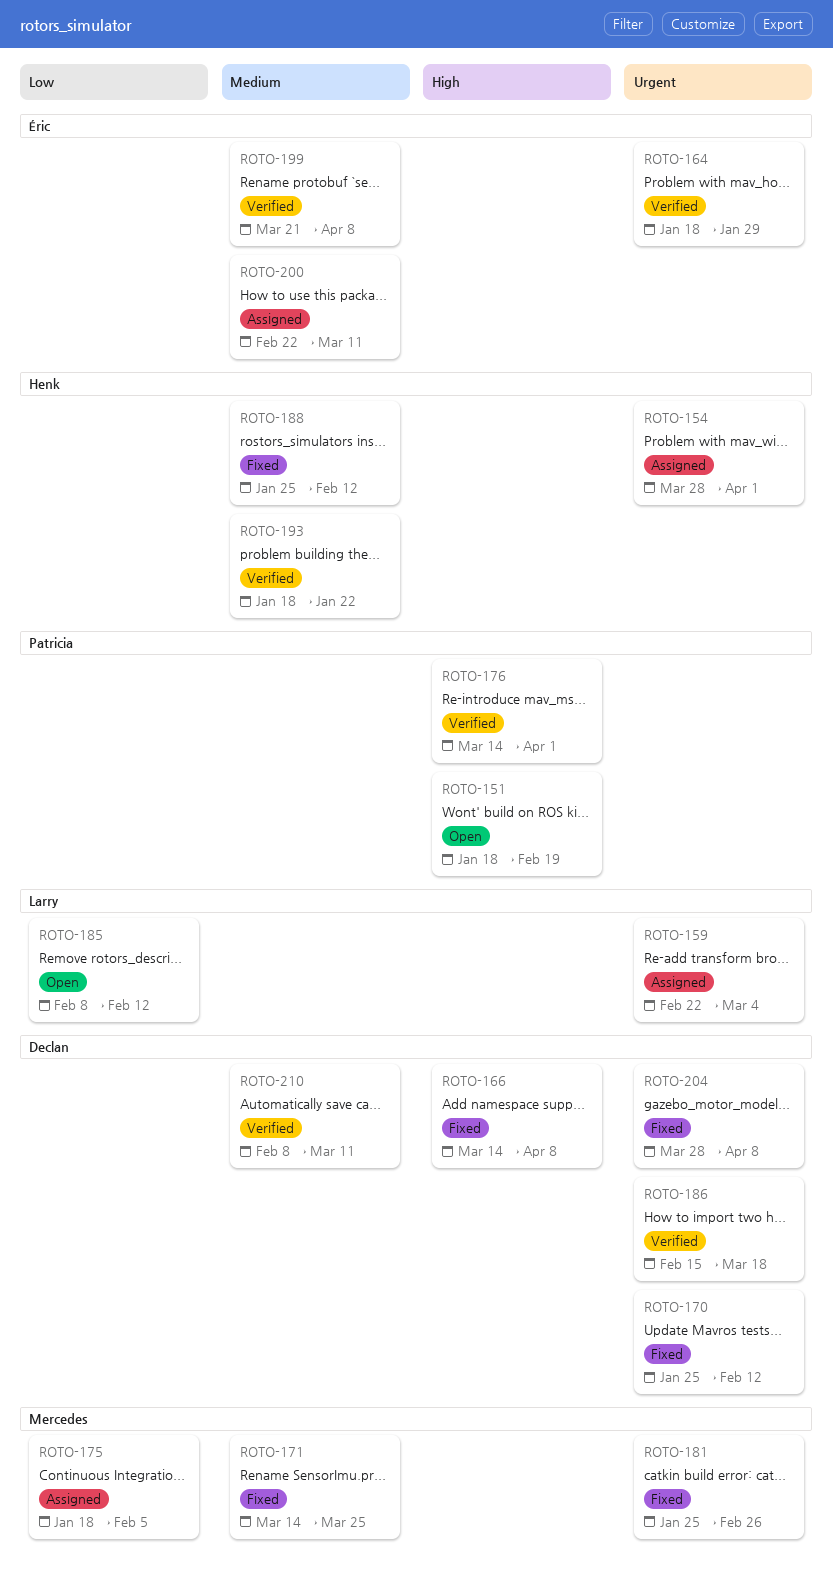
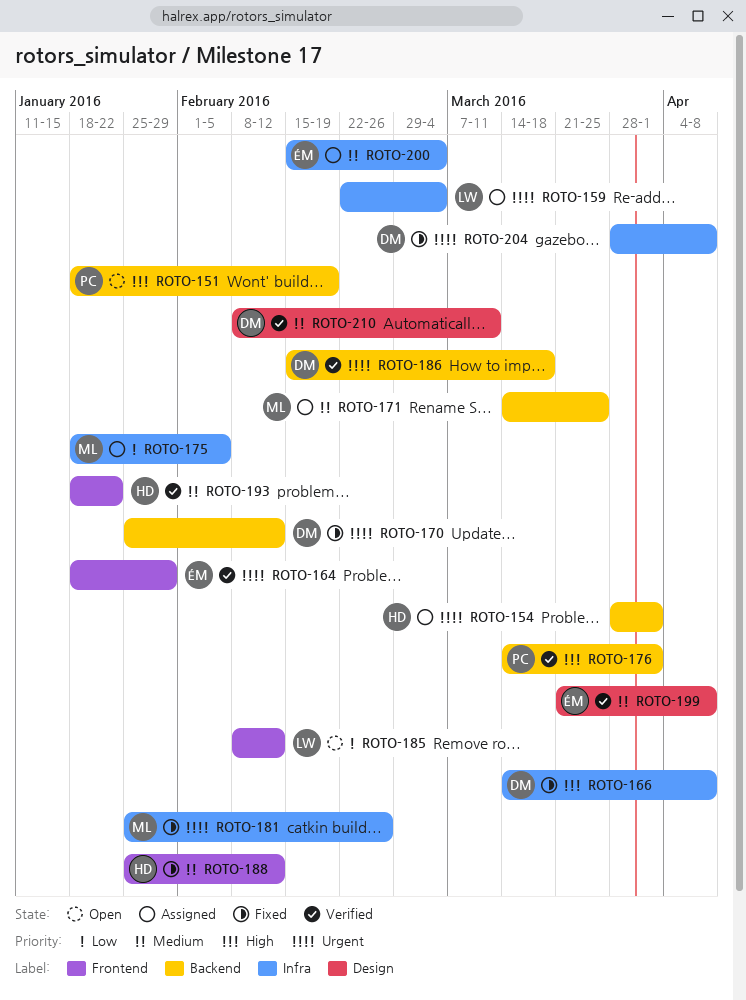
ROTO-171, status: Fixed -> Assigned
ROTO-200, start: Feb 22 -> Feb 15
ROTO-200, due: Mar 11 -> Mar 4

